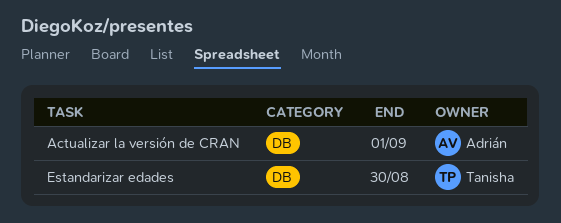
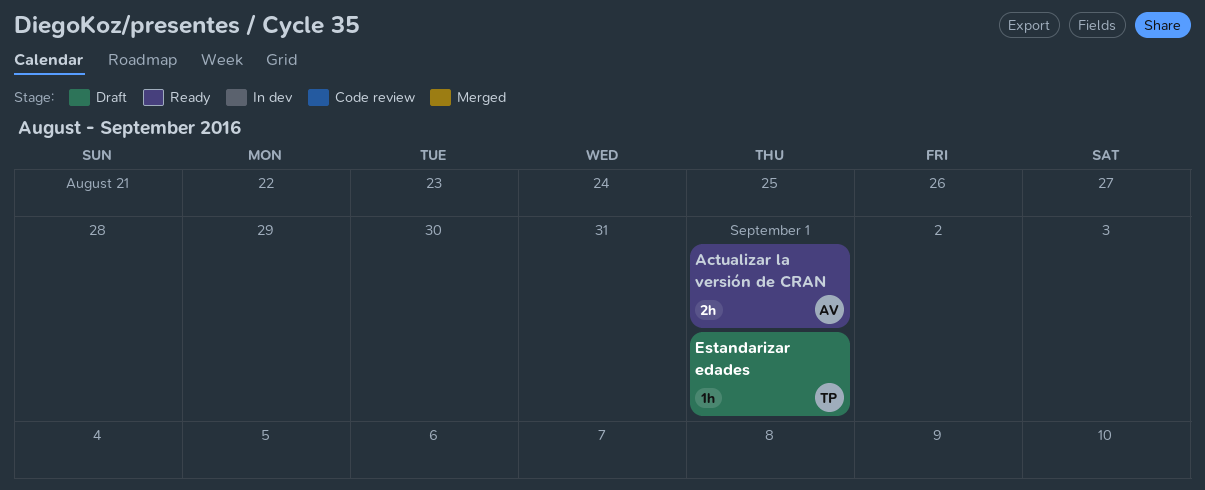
Estandarizar edades, due: Aug 30 -> Sep 1

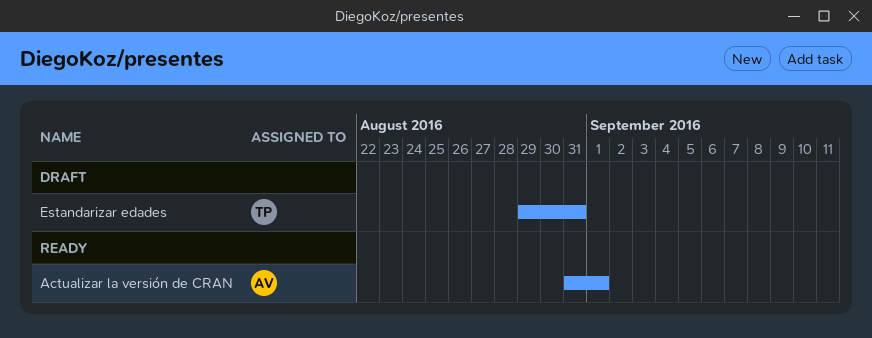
Estandarizar edades, due: Sep 1 -> Aug 31

